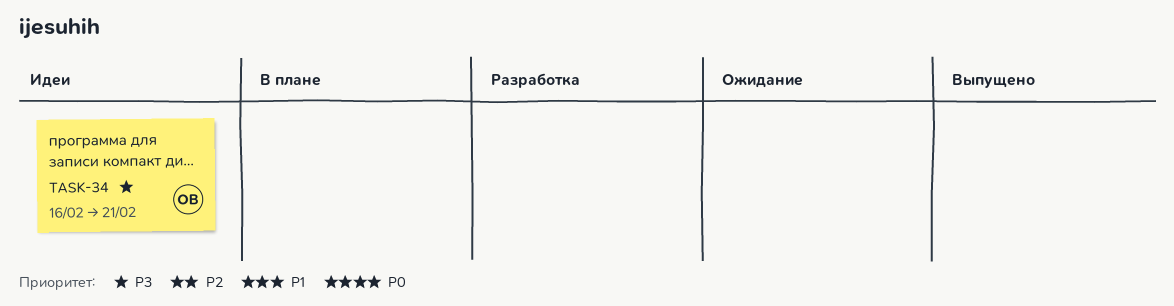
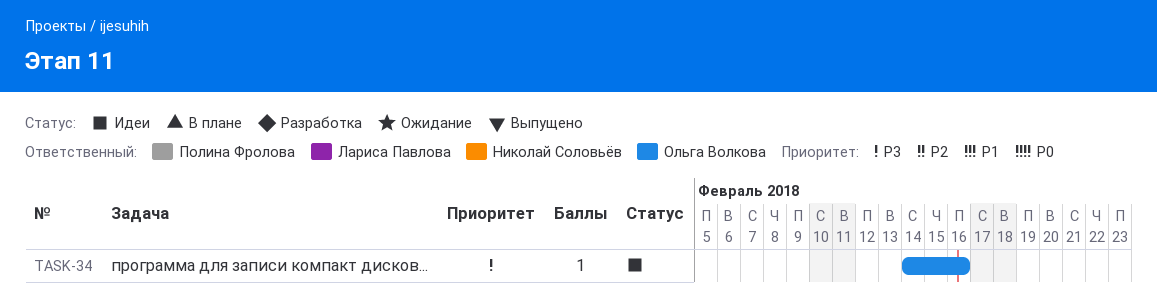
TASK-34, start: Feb 16 -> Feb 14
TASK-34, due: Feb 21 -> Feb 16

